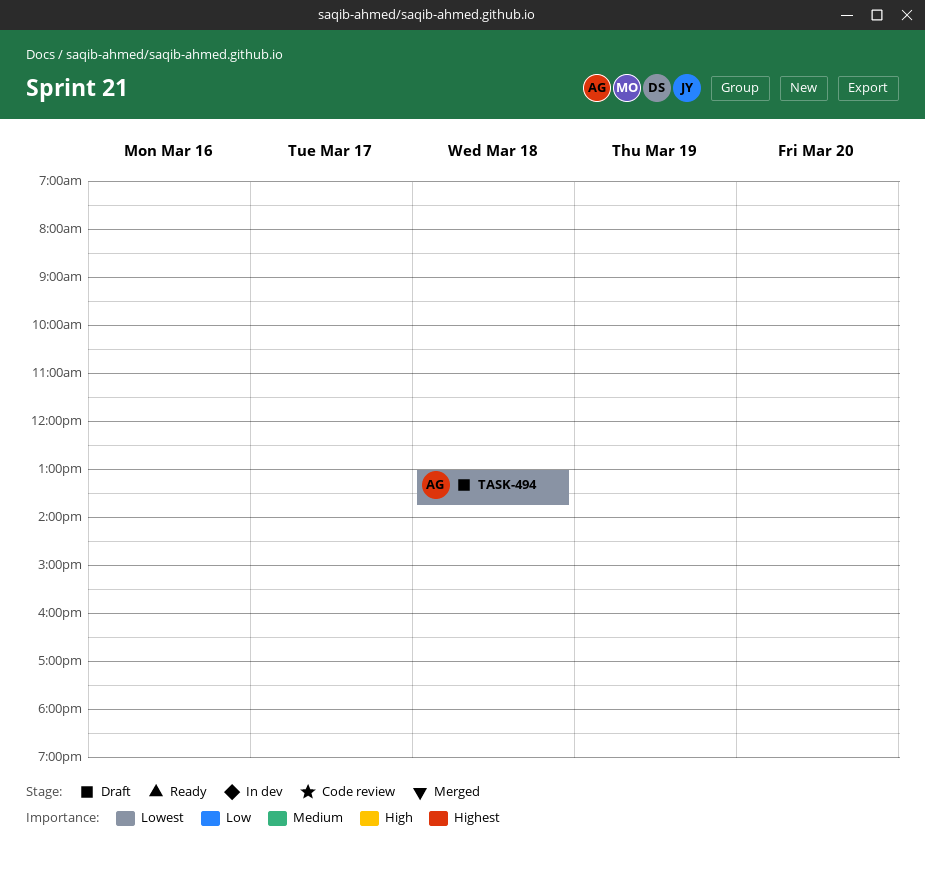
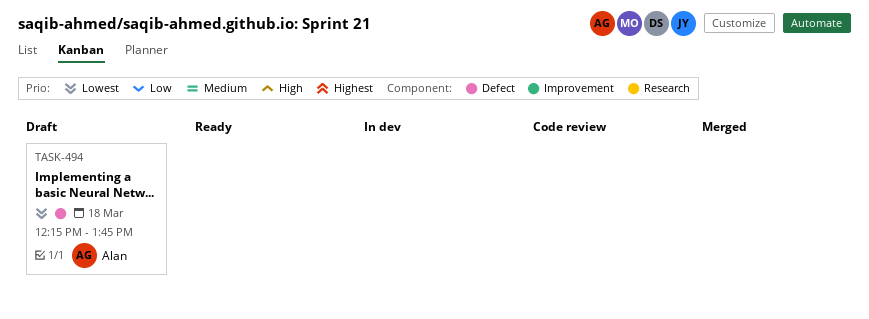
TASK-494, begins: 13:00 -> 12:15

